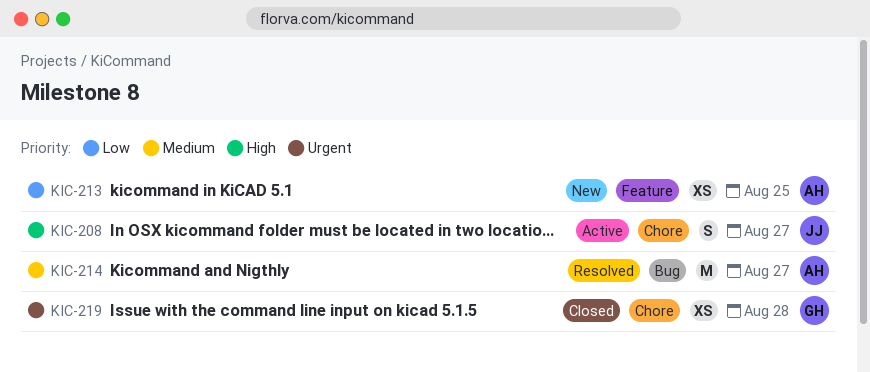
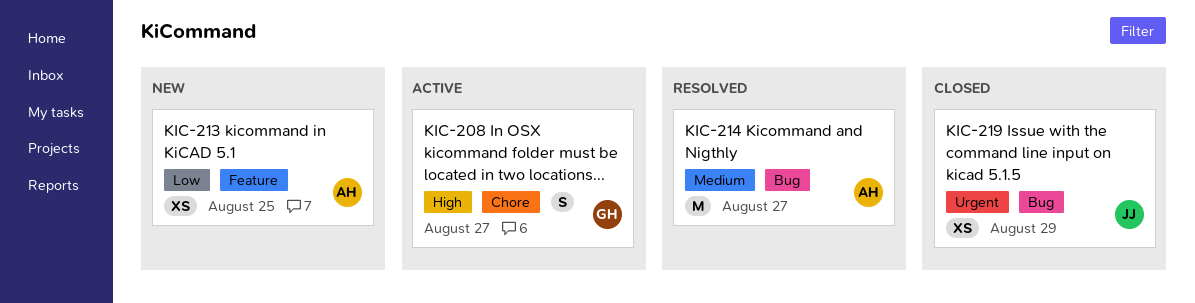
KIC-208, owner: JJ -> GH
KIC-219, owner: GH -> JJ
KIC-219, label: Chore -> Bug
KIC-219, due: Aug 28 -> Aug 29

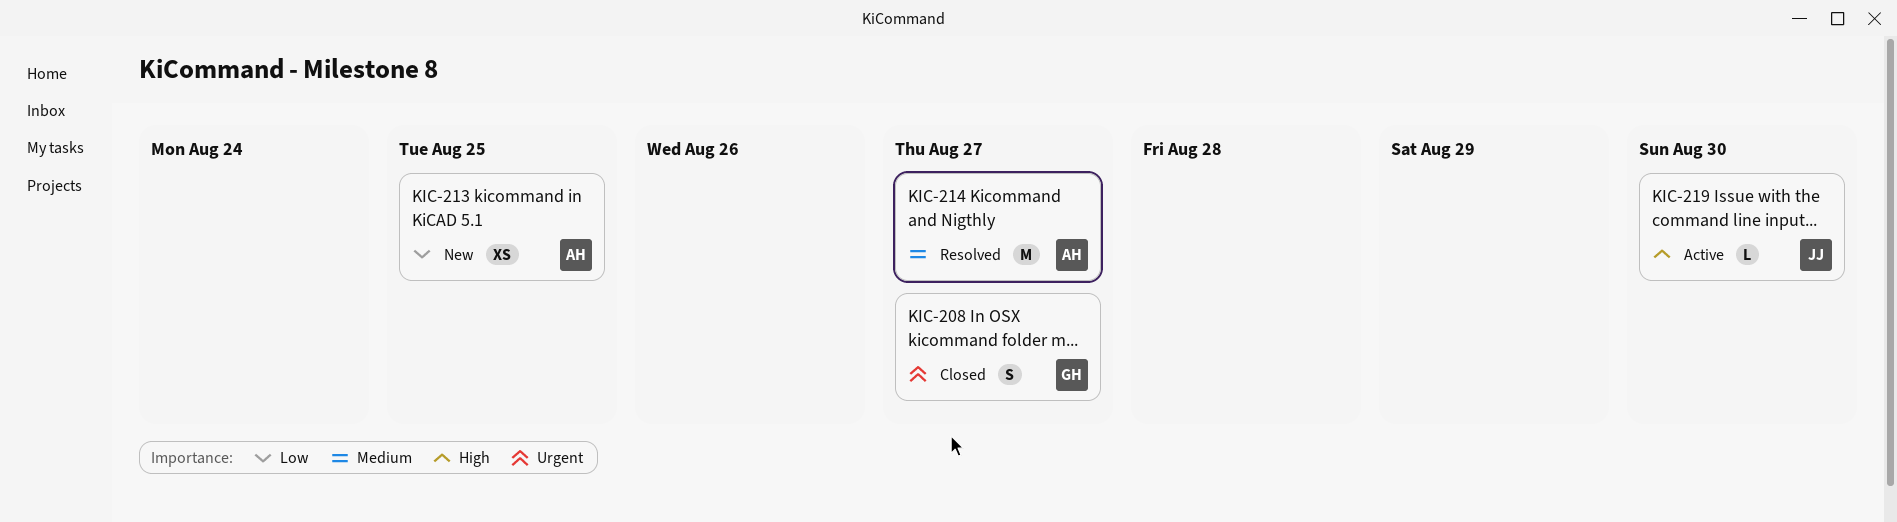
KIC-208, status: Active -> Closed
KIC-208, priority: High -> Urgent
KIC-219, status: Closed -> Active
KIC-219, priority: Urgent -> High
KIC-219, estimate: XS -> L
KIC-219, due: Aug 29 -> Aug 30

